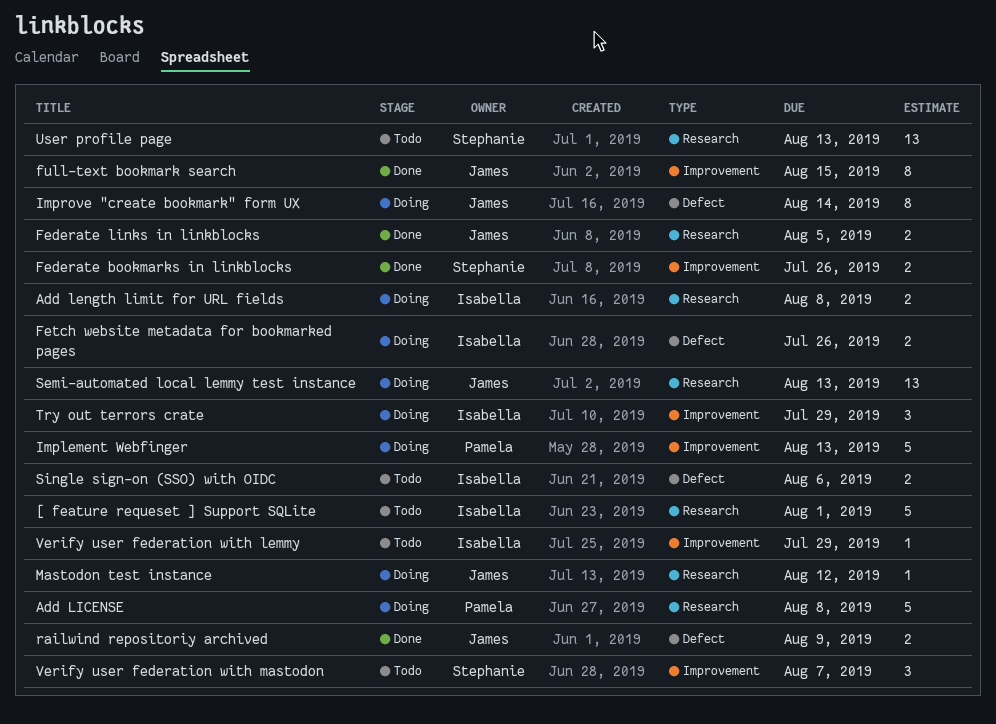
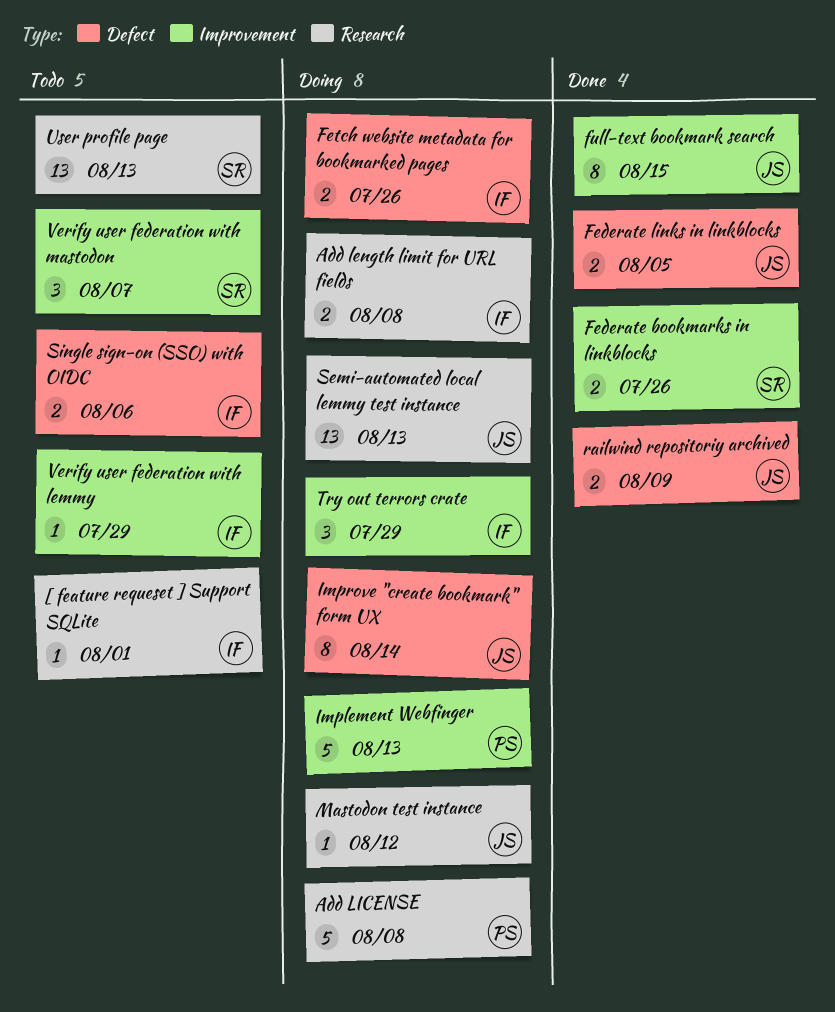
[ feature requeset ] Support SQLite, estimate: 5 -> 1
Federate links in linkblocks, label: Research -> Defect

